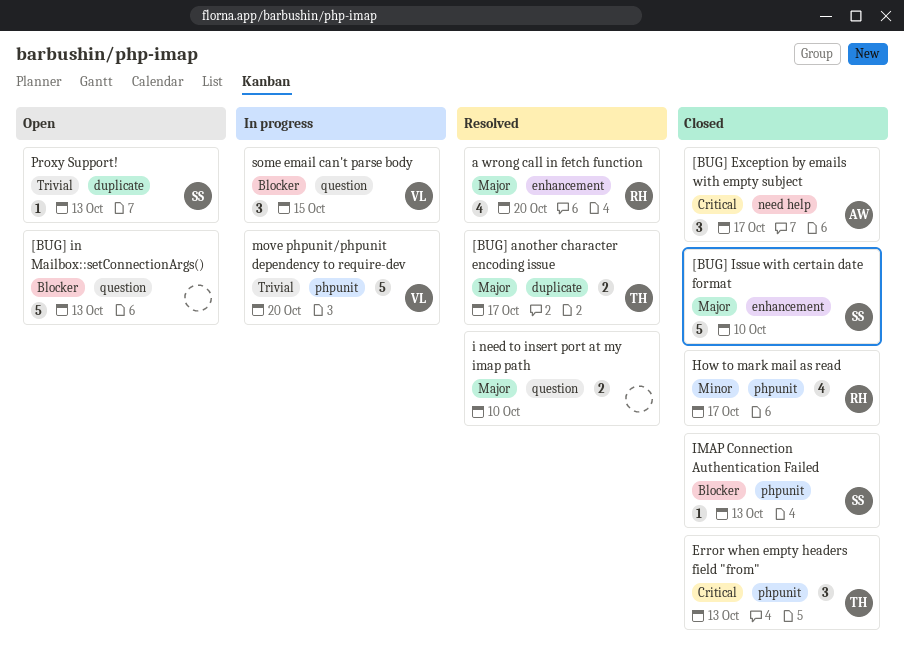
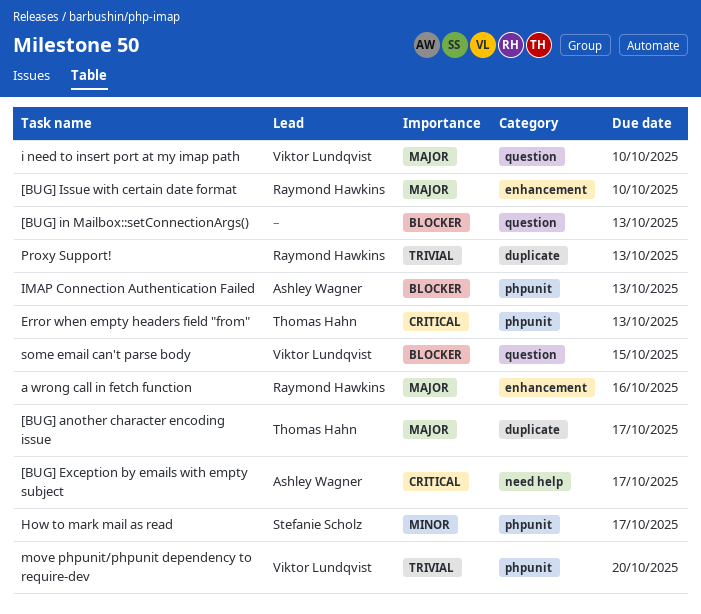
[BUG] Issue with certain date format, owner: Stefanie Scholz -> Raymond Hawkins
a wrong call in fetch function, due: Oct 20 -> Oct 16
How to mark mail as read, owner: Raymond Hawkins -> Stefanie Scholz
i need to insert port at my imap path, owner: none -> Viktor Lundqvist
IMAP Connection Authentication Failed, owner: Stefanie Scholz -> Ashley Wagner
Proxy Support!, owner: Stefanie Scholz -> Raymond Hawkins

